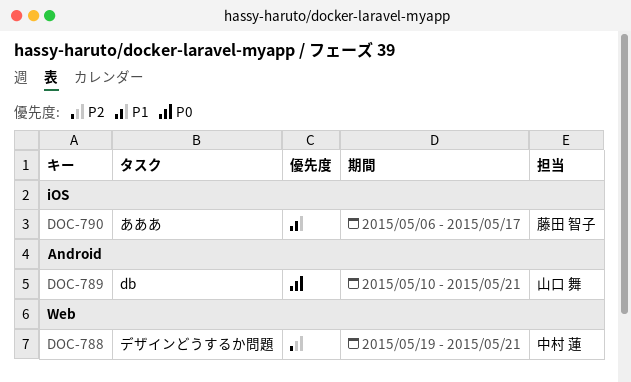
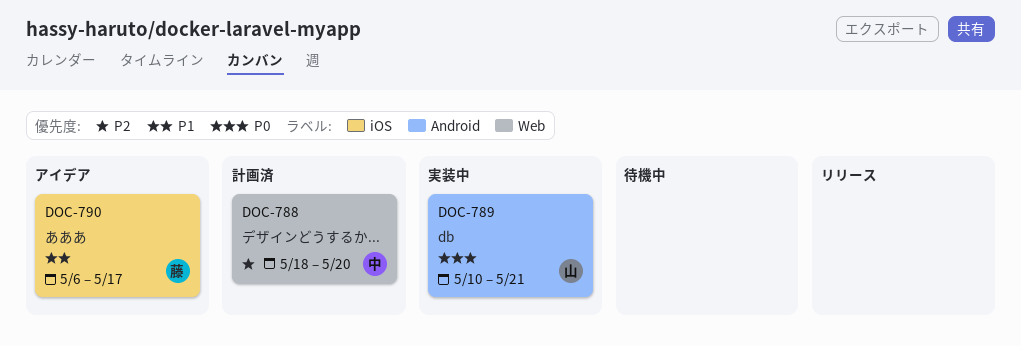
DOC-788, start: May 19 -> May 18
DOC-788, due: May 21 -> May 20

